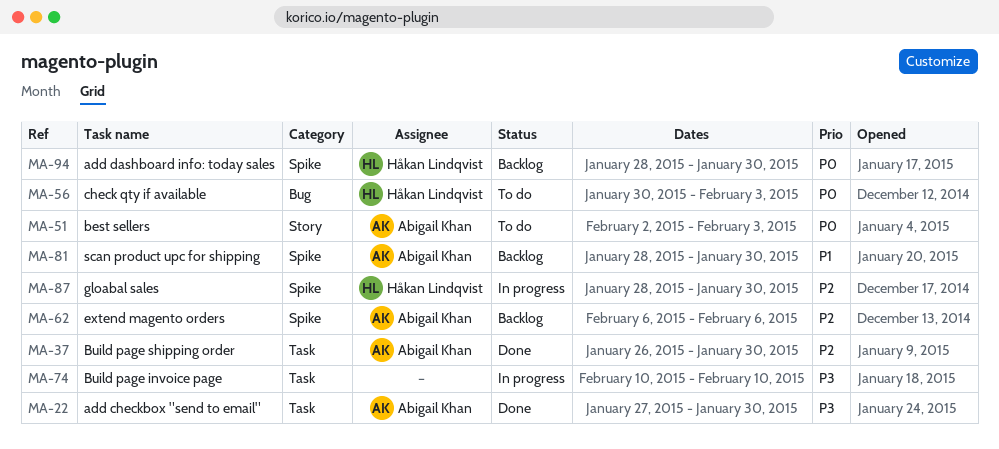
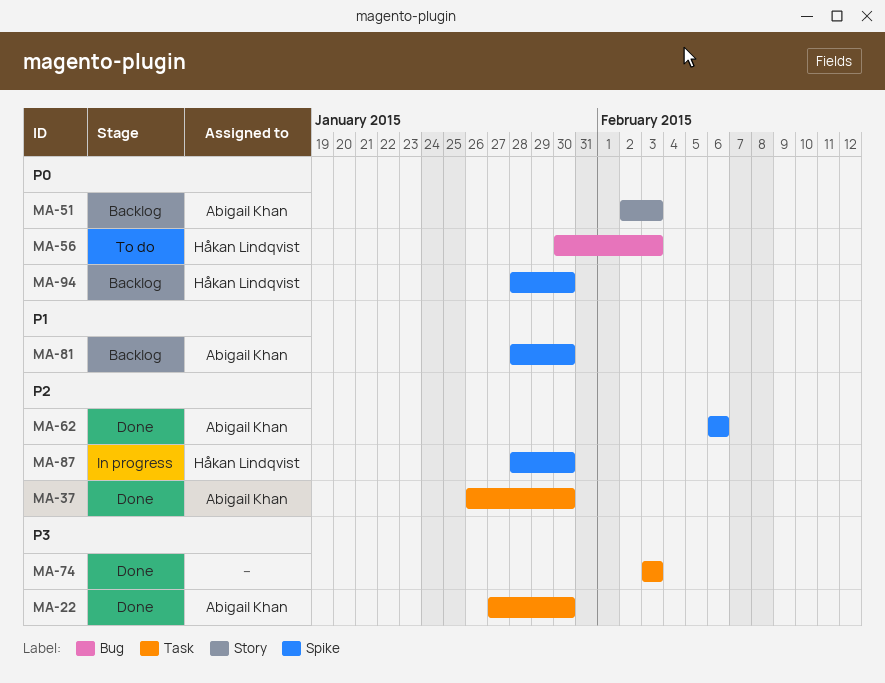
MA-51, status: To do -> Backlog
MA-62, status: Backlog -> Done
MA-74, status: In progress -> Done
MA-74, start: Feb 10 -> Feb 3
MA-74, due: Feb 10 -> Feb 3

